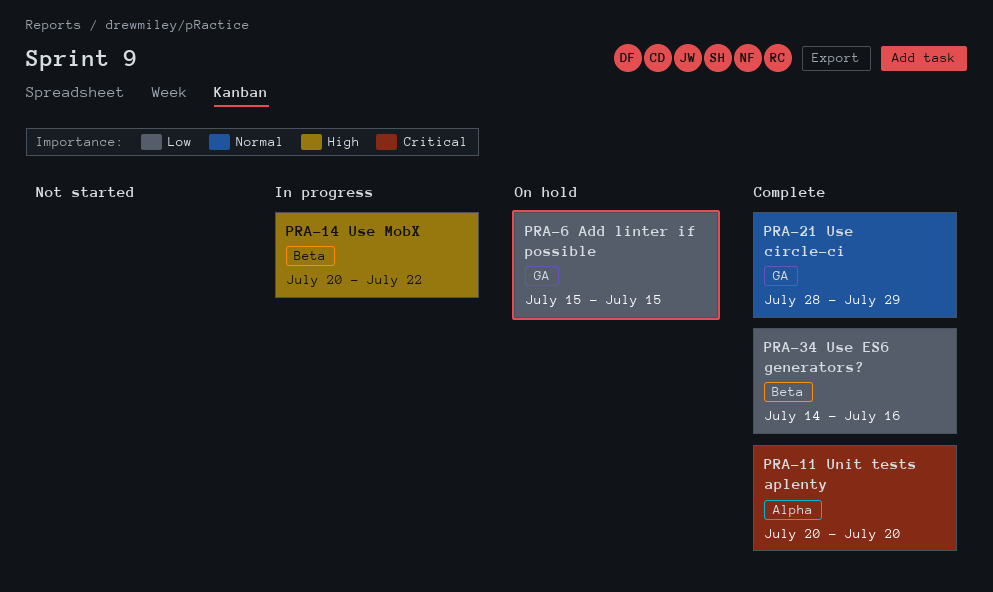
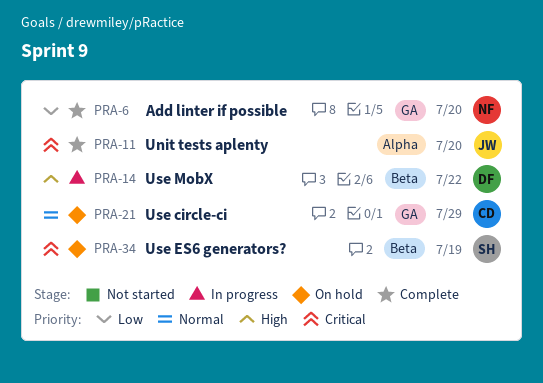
PRA-6, status: On hold -> Complete
PRA-6, due: Jul 15 -> Jul 20
PRA-21, status: Complete -> On hold
PRA-34, status: Complete -> On hold
PRA-34, priority: Low -> Critical
PRA-34, due: Jul 16 -> Jul 19

